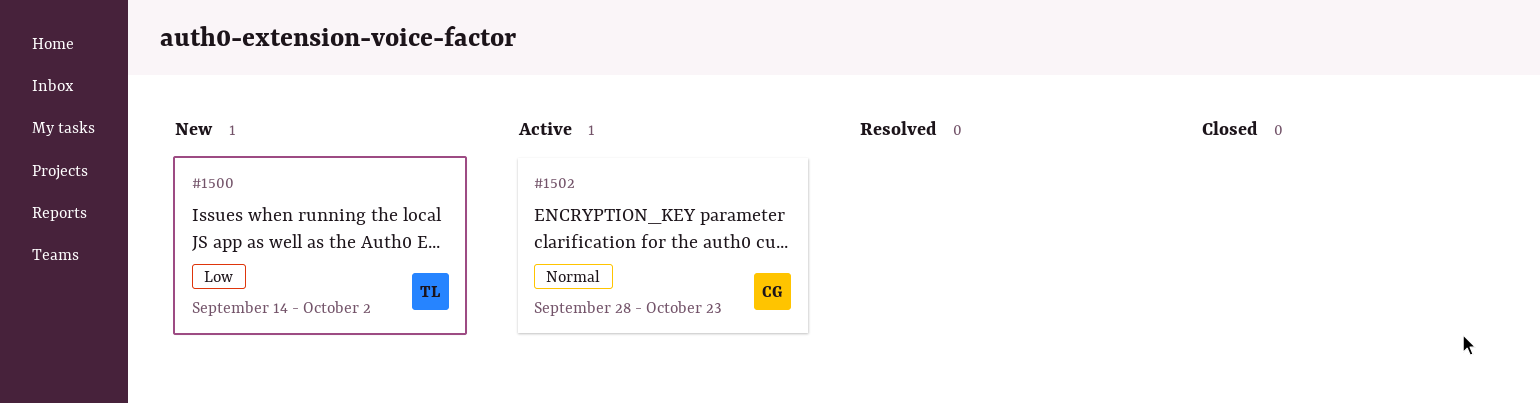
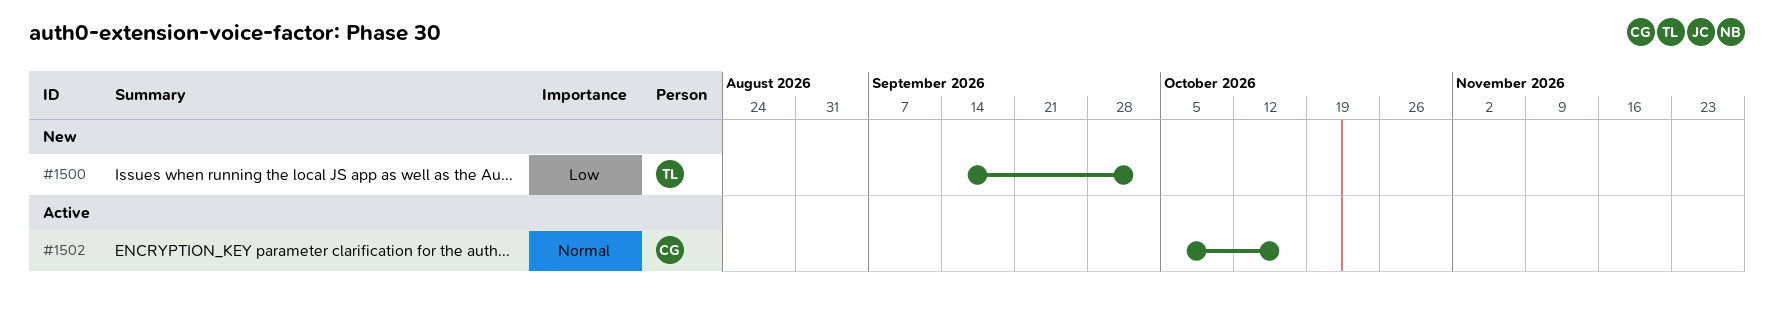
#1502, start: Sep 28 -> Oct 5
#1502, due: Oct 23 -> Oct 16

